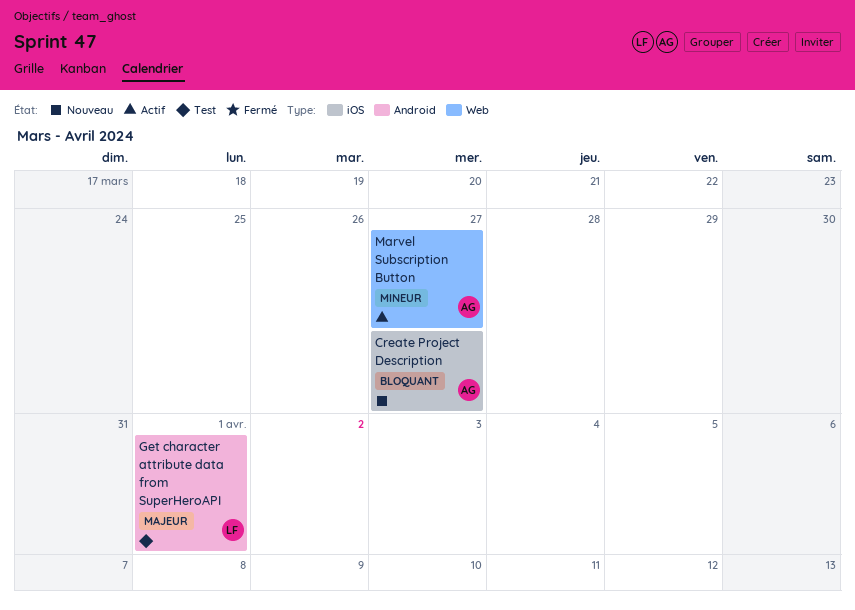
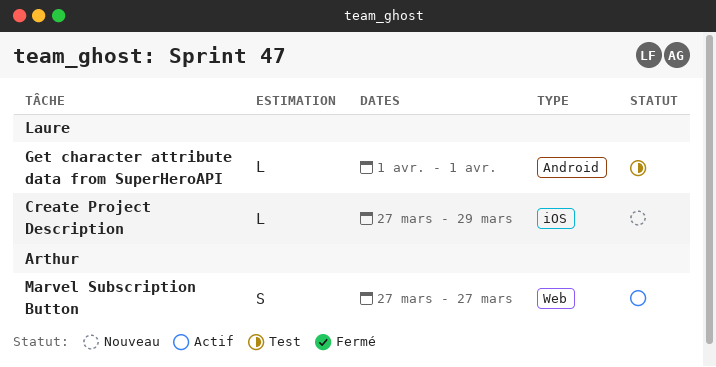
Create Project Description, owner: Arthur -> Laure
Create Project Description, due: Mar 27 -> Mar 29

